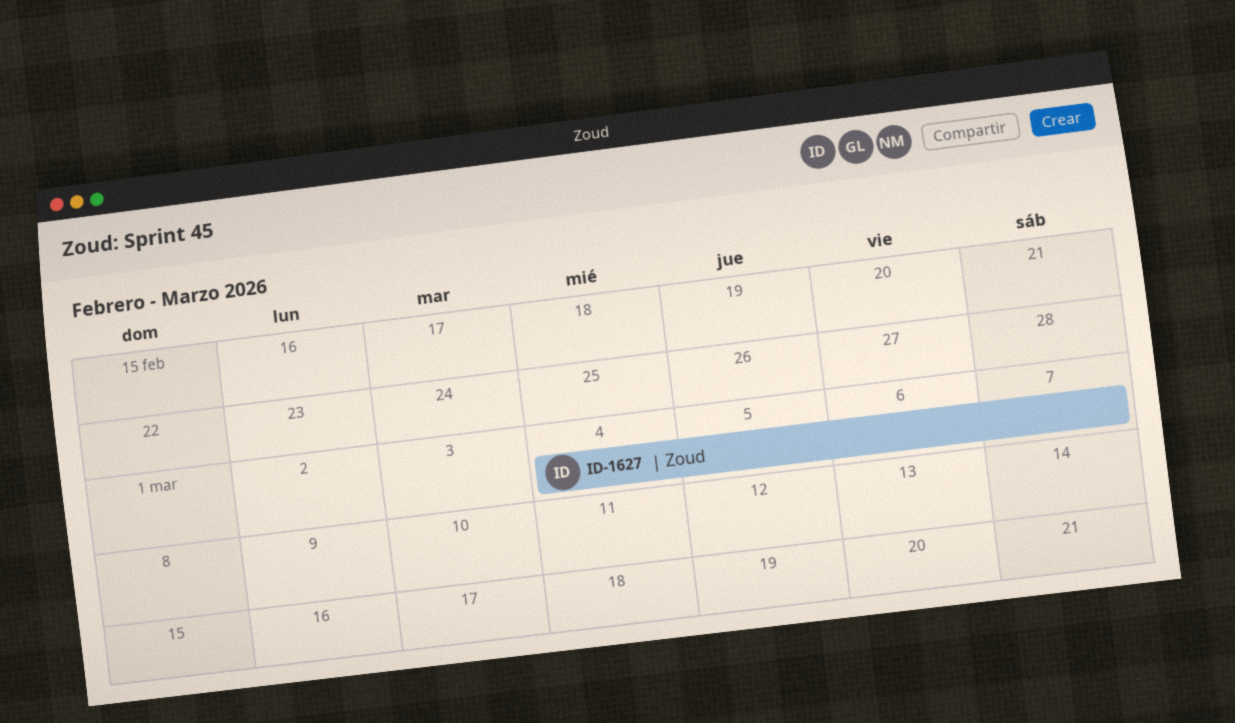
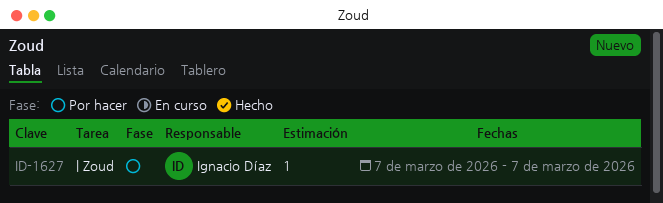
ID-1627, start: Mar 4 -> Mar 7

